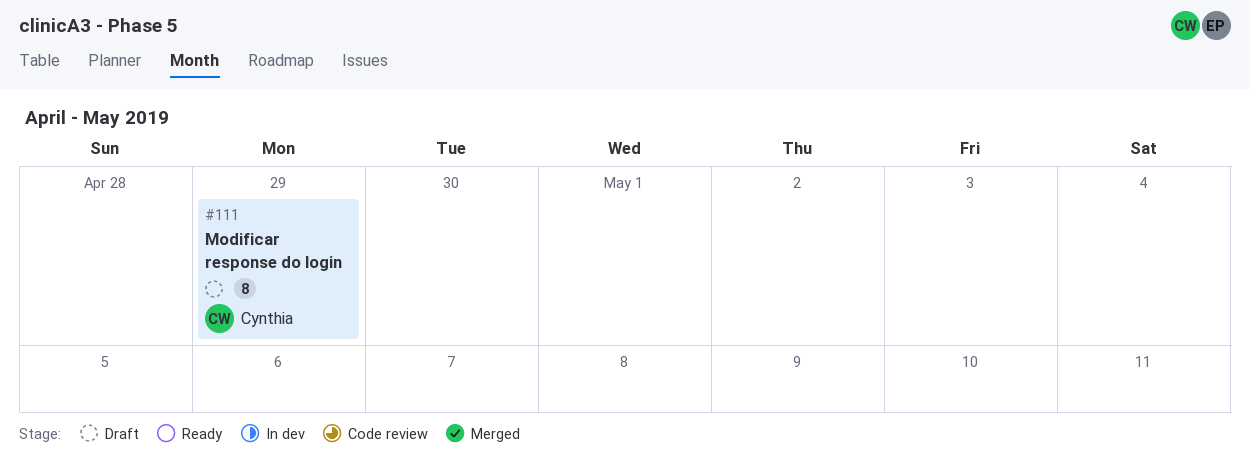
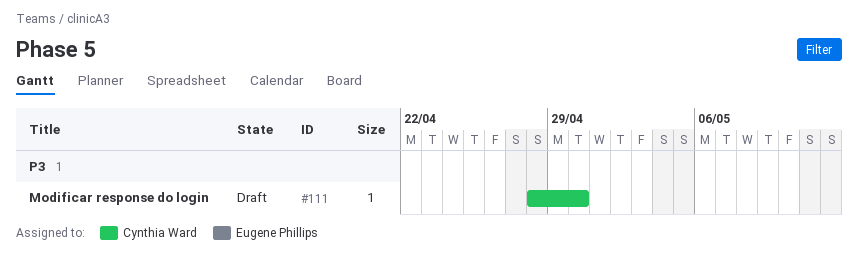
#111, estimate: 8 -> 1
#111, due: Apr 29 -> Apr 30

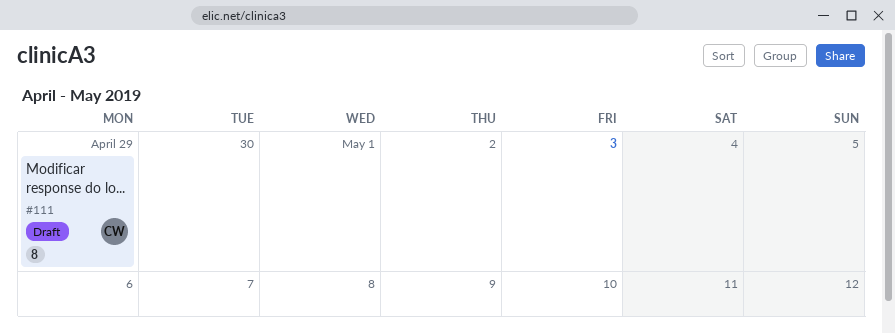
#111, estimate: 1 -> 8
#111, due: Apr 30 -> Apr 29

